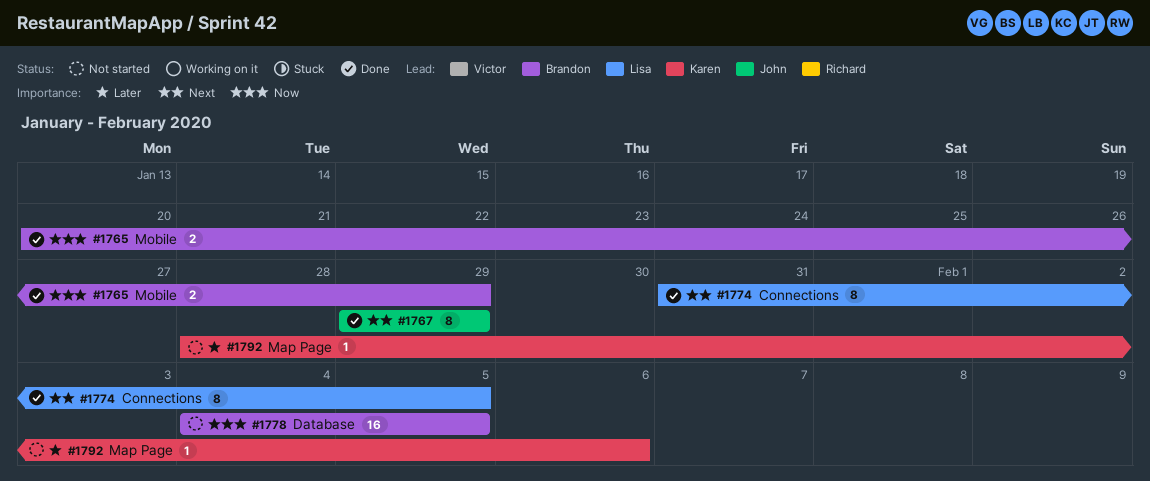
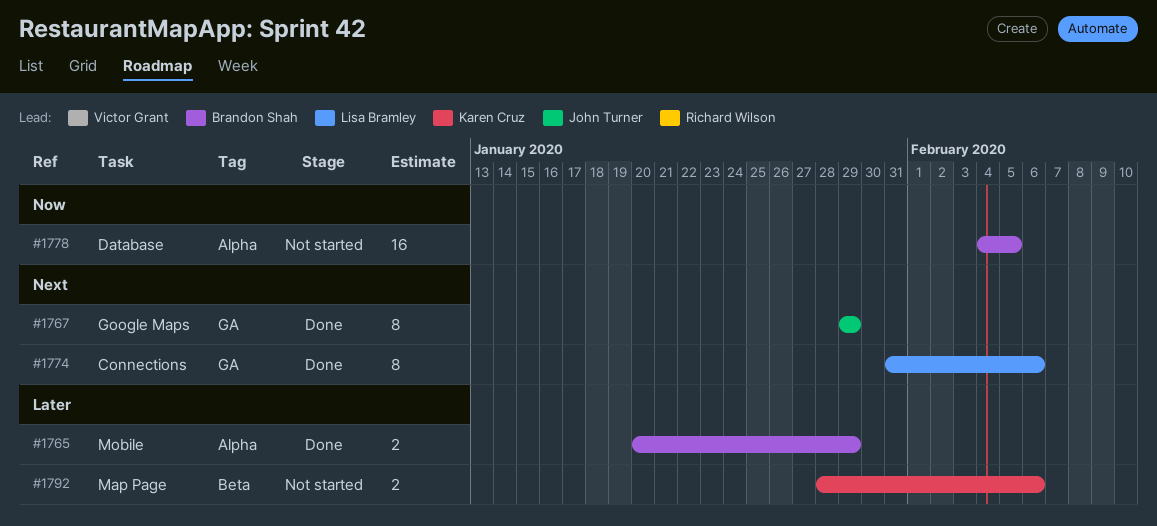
#1765, priority: Now -> Later
#1774, due: Feb 5 -> Feb 6
#1792, estimate: 1 -> 2

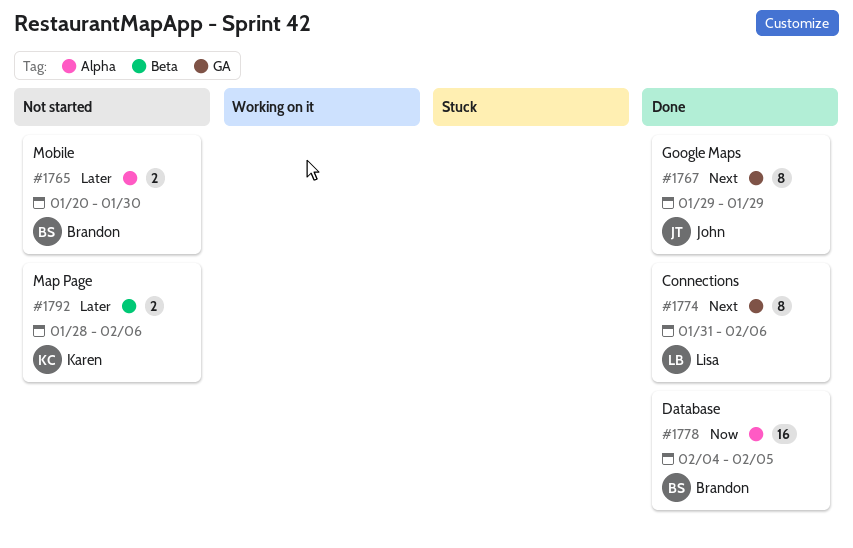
#1765, status: Done -> Not started
#1765, due: Jan 29 -> Jan 30
#1778, status: Not started -> Done

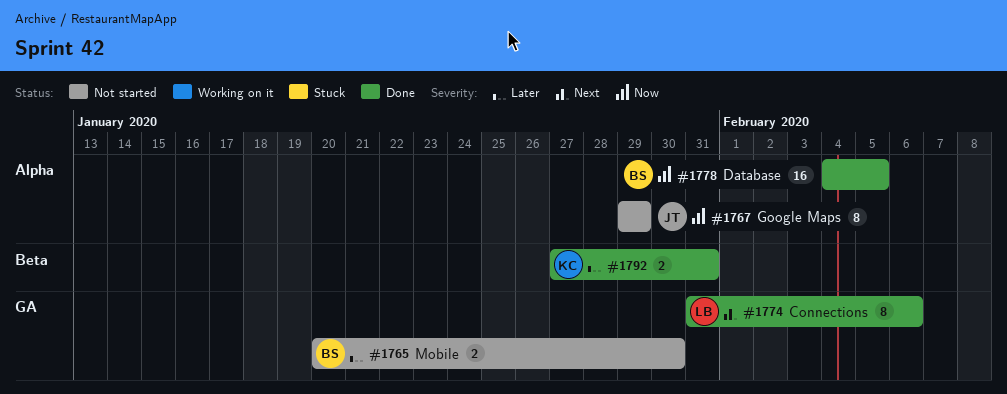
#1765, label: Alpha -> GA
#1767, status: Done -> Not started
#1767, priority: Next -> Now
#1767, label: GA -> Alpha
#1792, status: Not started -> Done
#1792, start: Jan 28 -> Jan 27
#1792, due: Feb 6 -> Jan 31

